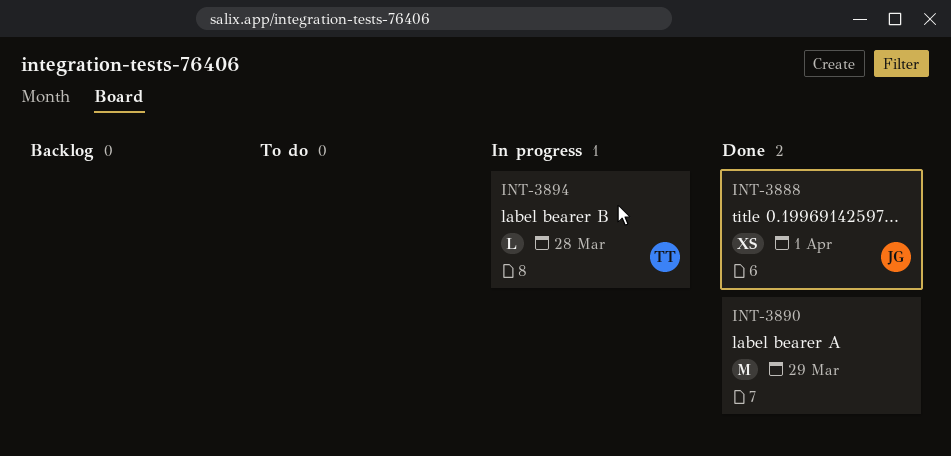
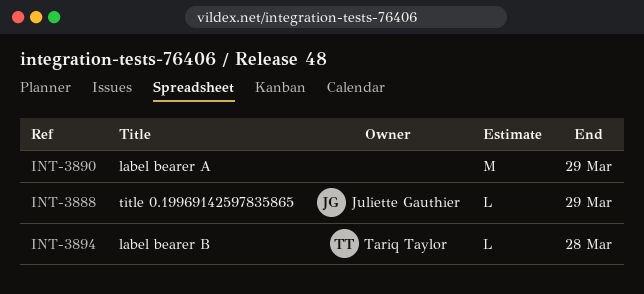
INT-3888, estimate: XS -> L
INT-3888, due: Apr 1 -> Mar 29

